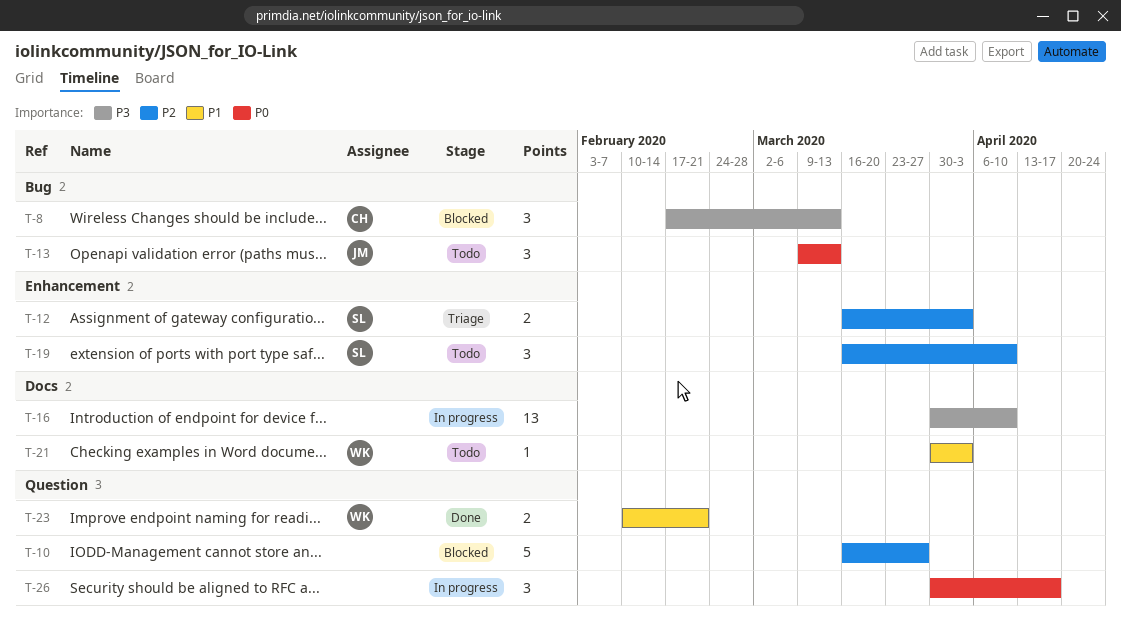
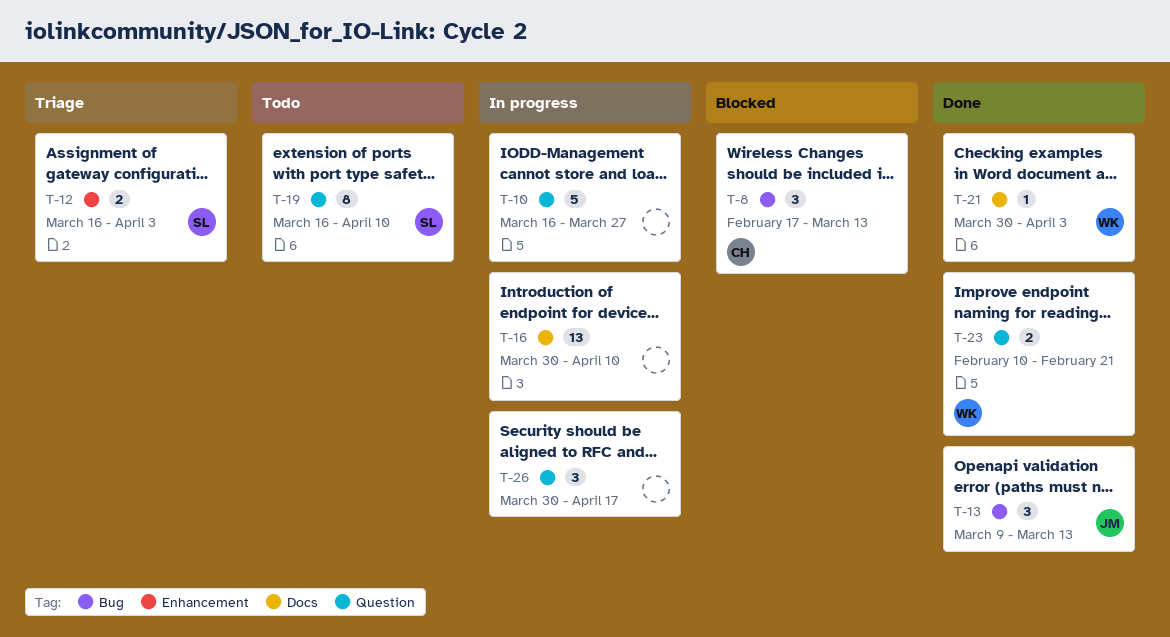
T-10, status: Blocked -> In progress
T-13, status: Todo -> Done
T-19, label: Enhancement -> Question
T-19, estimate: 3 -> 8
T-21, status: Todo -> Done

